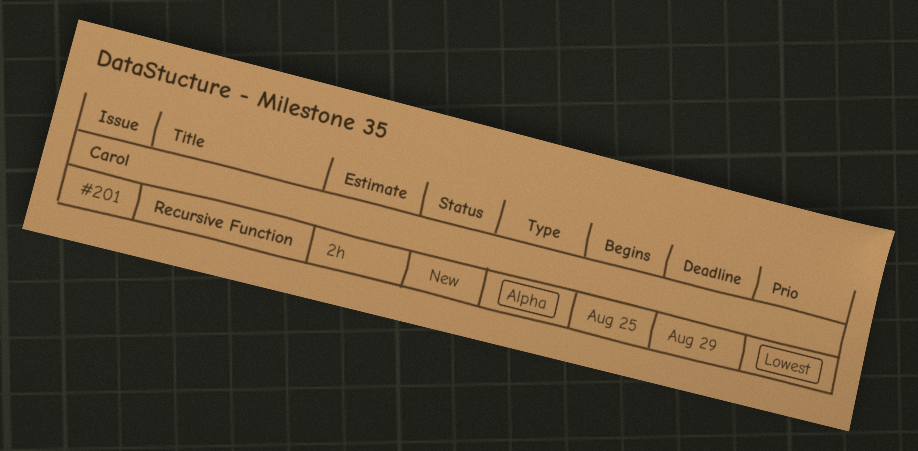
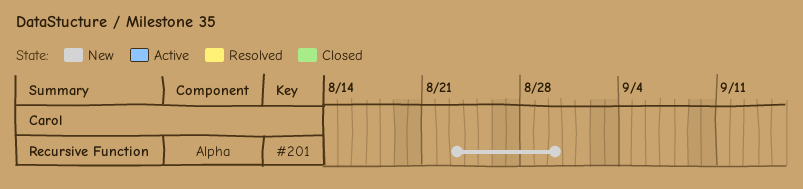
#201, start: Aug 25 -> Aug 23
#201, due: Aug 29 -> Aug 30

